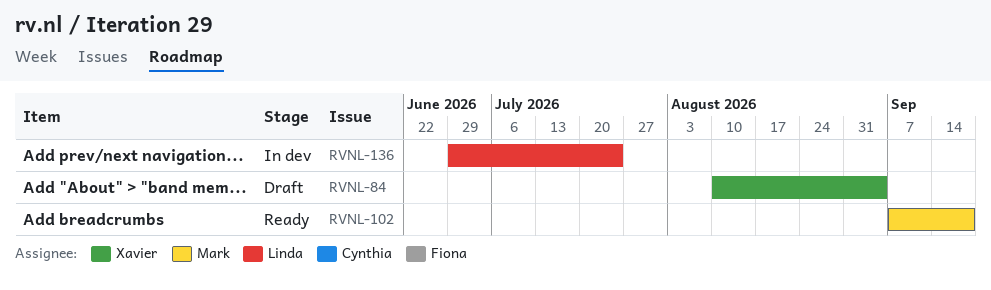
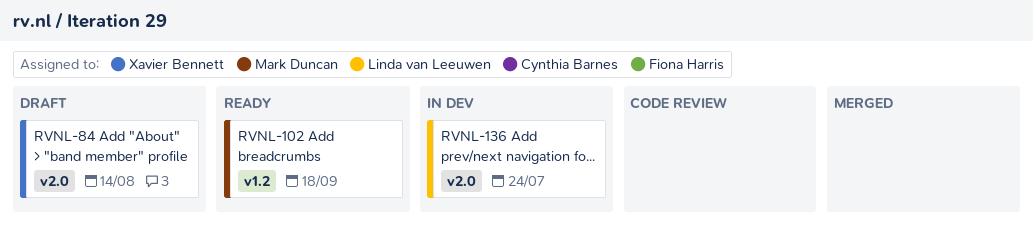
RVNL-84, due: Sep 4 -> Aug 14

